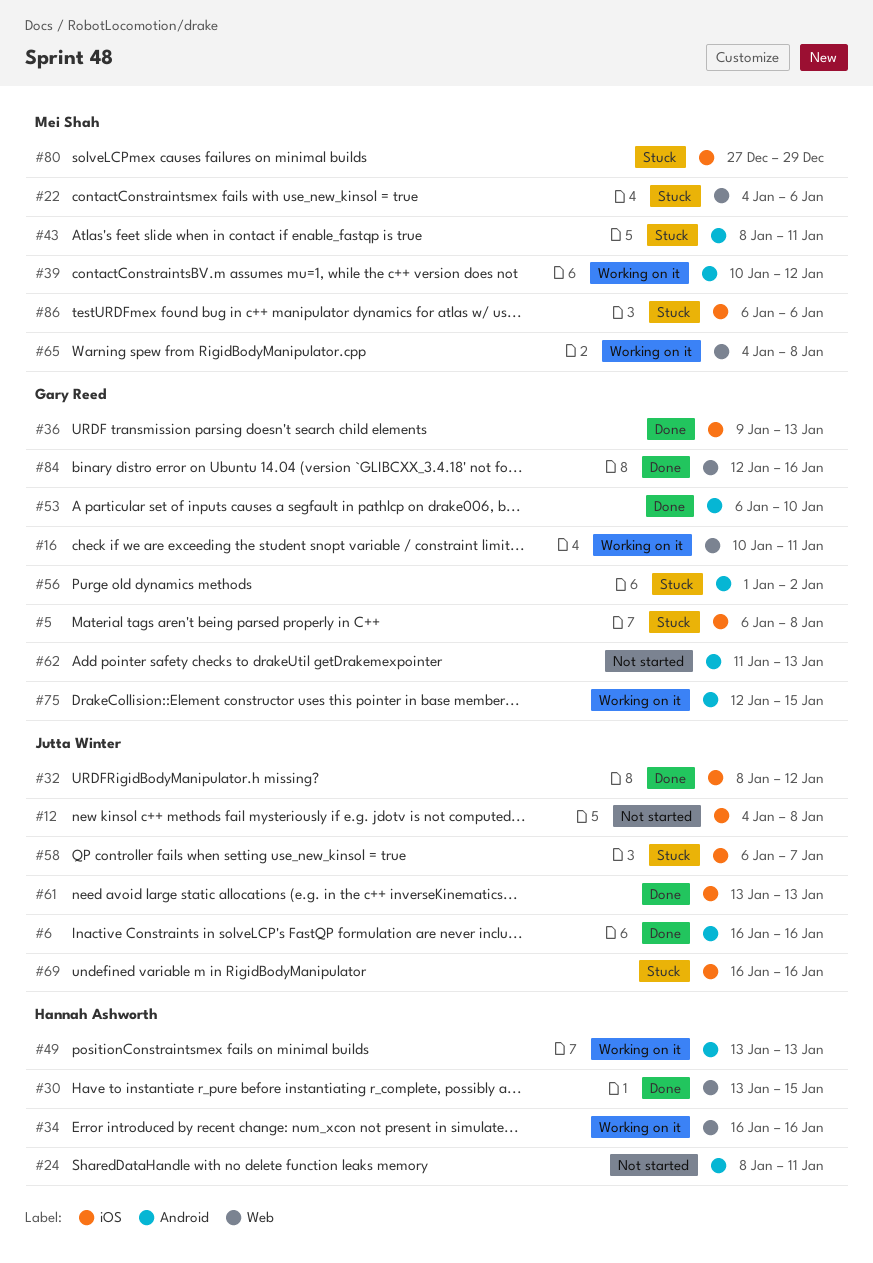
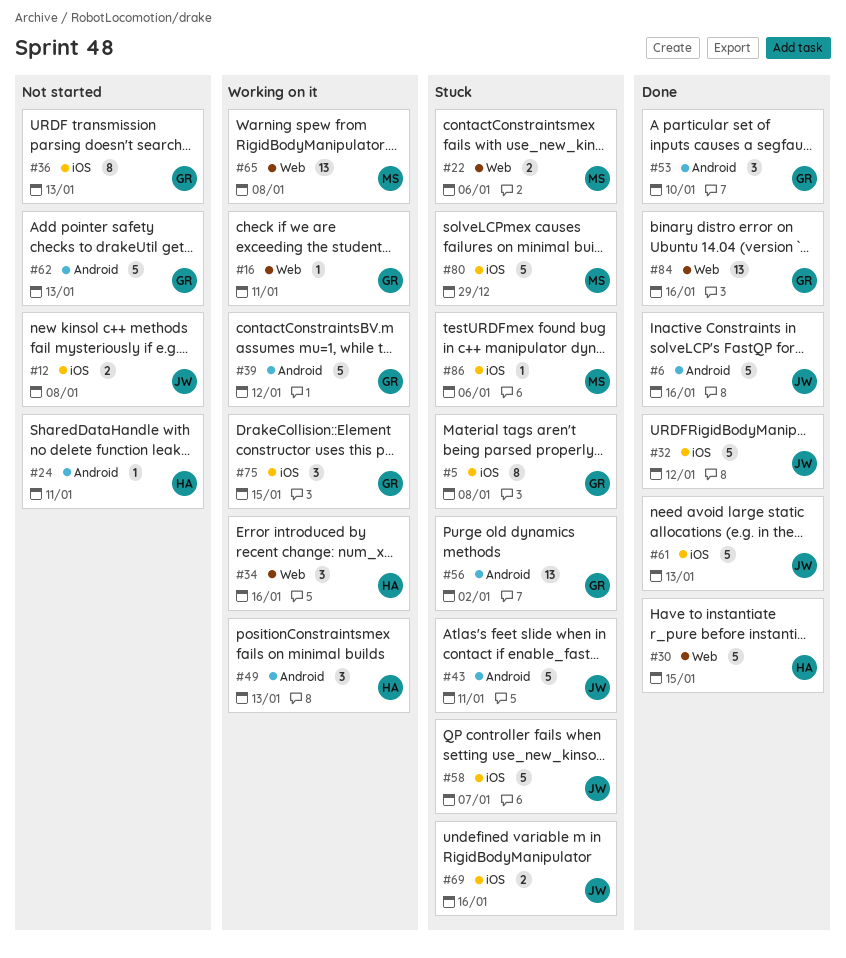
#36, status: Done -> Not started
#39, owner: Mei Shah -> Gary Reed
#43, owner: Mei Shah -> Jutta Winter
#75, label: Android -> iOS

